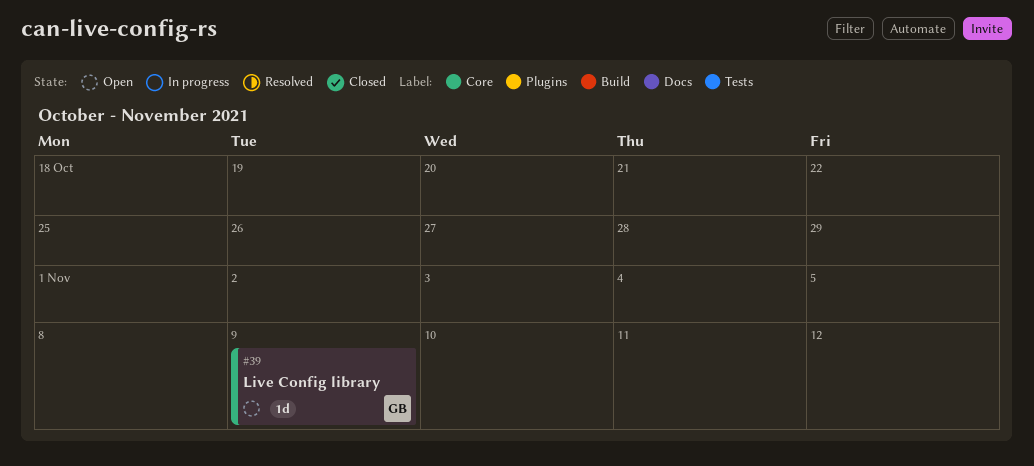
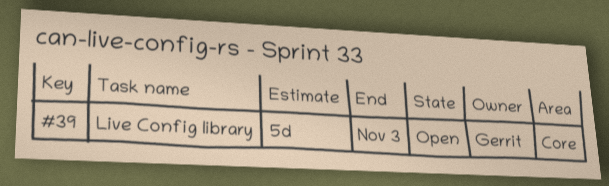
#39, estimate: 1d -> 5d
#39, due: Nov 9 -> Nov 3

